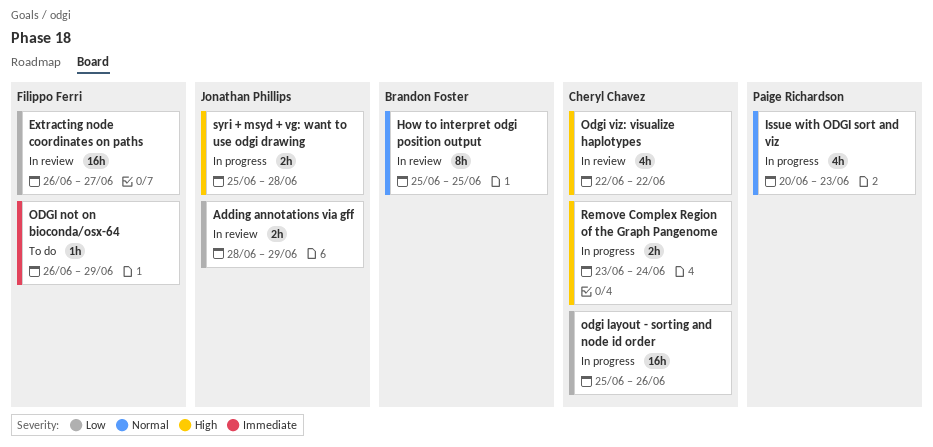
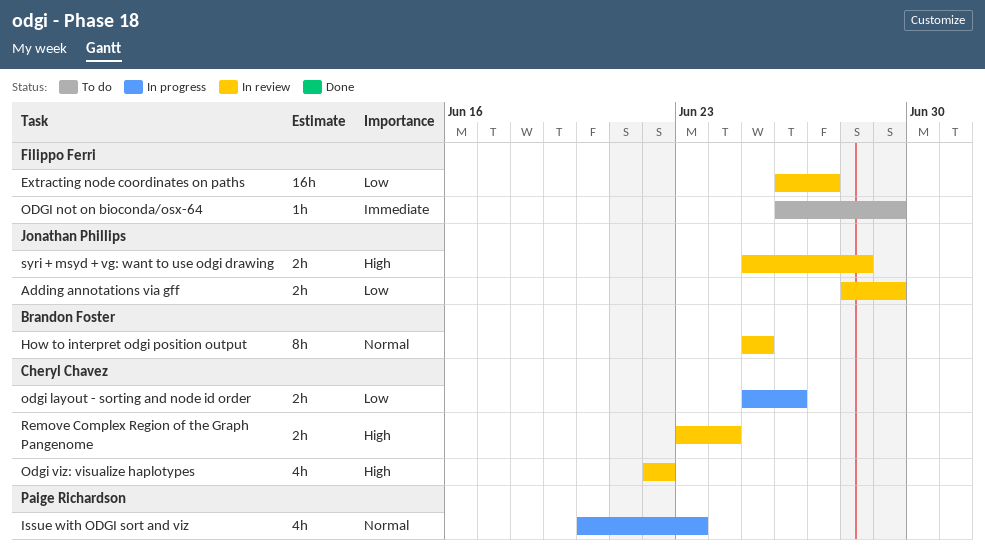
odgi layout - sorting and node id order, estimate: 16h -> 2h
Remove Complex Region of the Graph Pangenome, status: In progress -> In review
syri + msyd + vg: want to use odgi drawing, status: In progress -> In review

